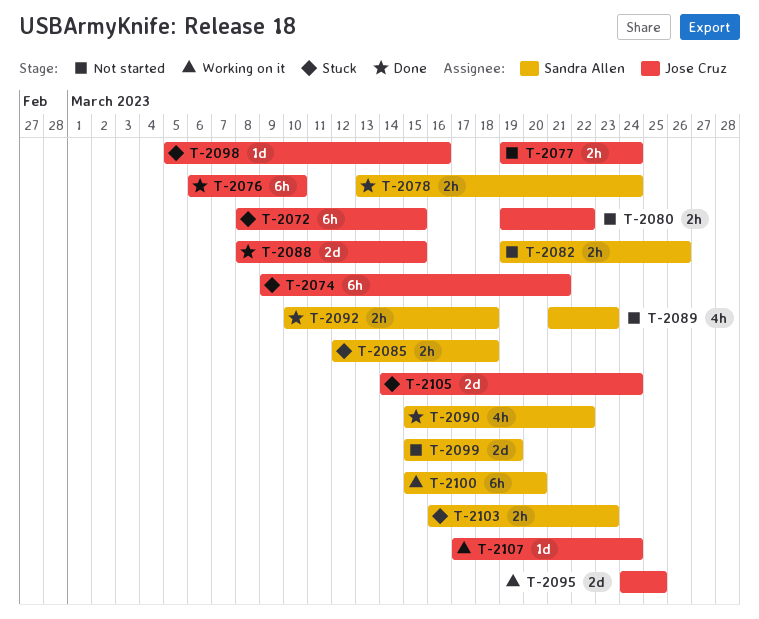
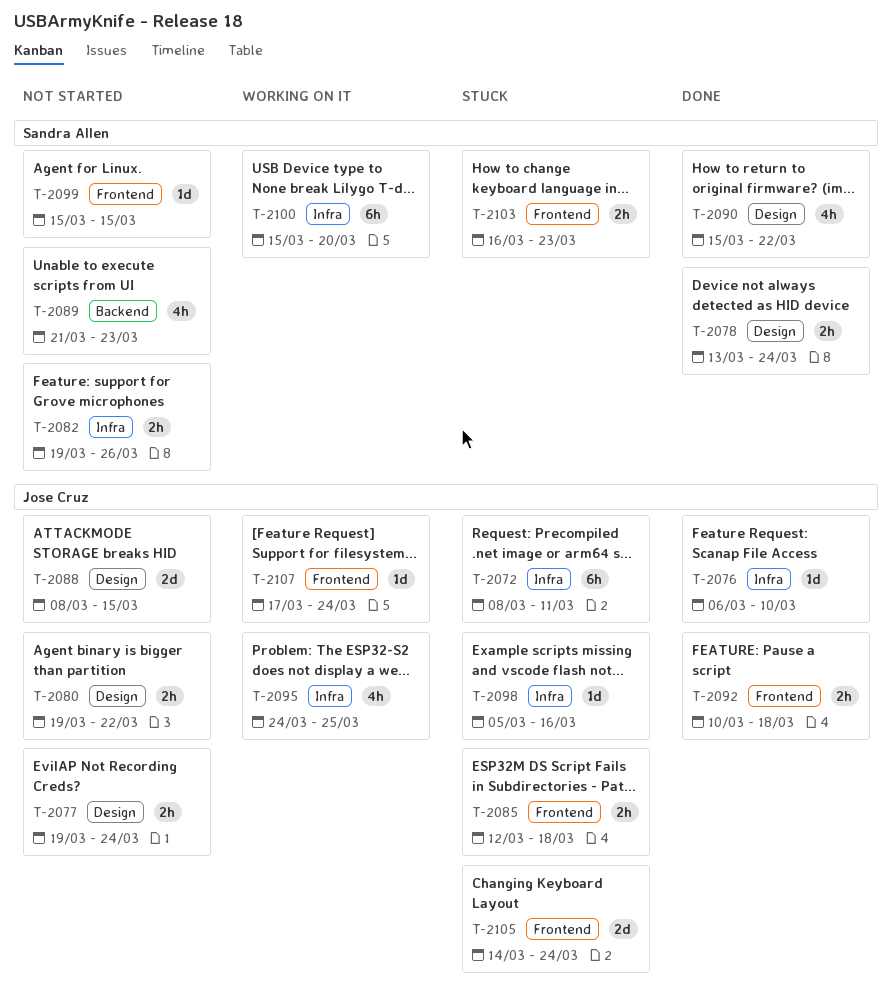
T-2072, due: Mar 15 -> Mar 11
T-2074: present -> none
T-2076, estimate: 6h -> 1d
T-2085, owner: Sandra Allen -> Jose Cruz
T-2088, status: Done -> Not started
T-2092, owner: Sandra Allen -> Jose Cruz
T-2095, estimate: 2d -> 4h
T-2099, estimate: 2d -> 1d
T-2099, due: Mar 19 -> Mar 15

